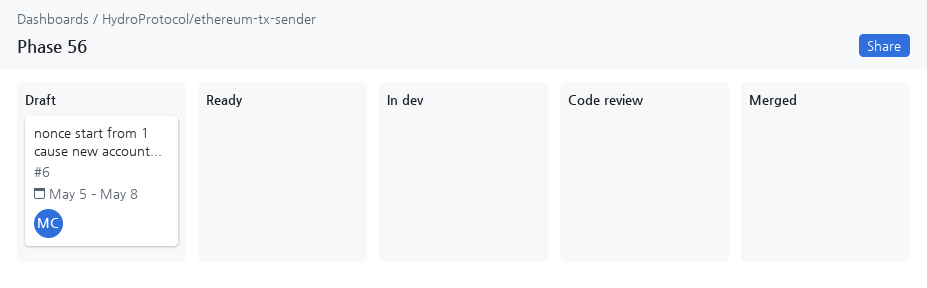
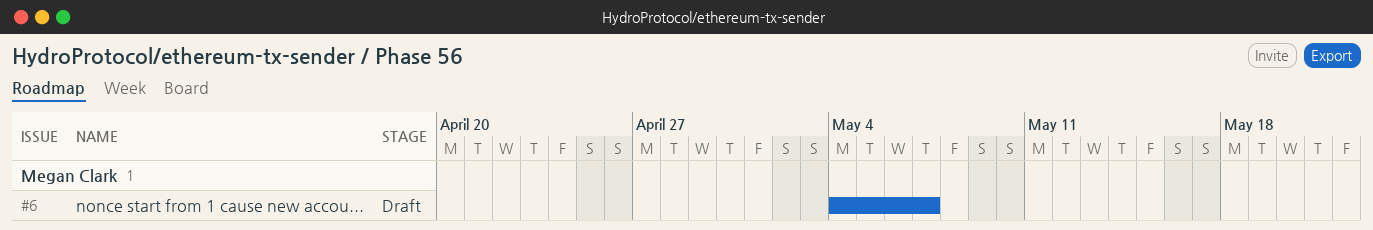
#6, start: May 5 -> May 4
#6, due: May 8 -> May 7

